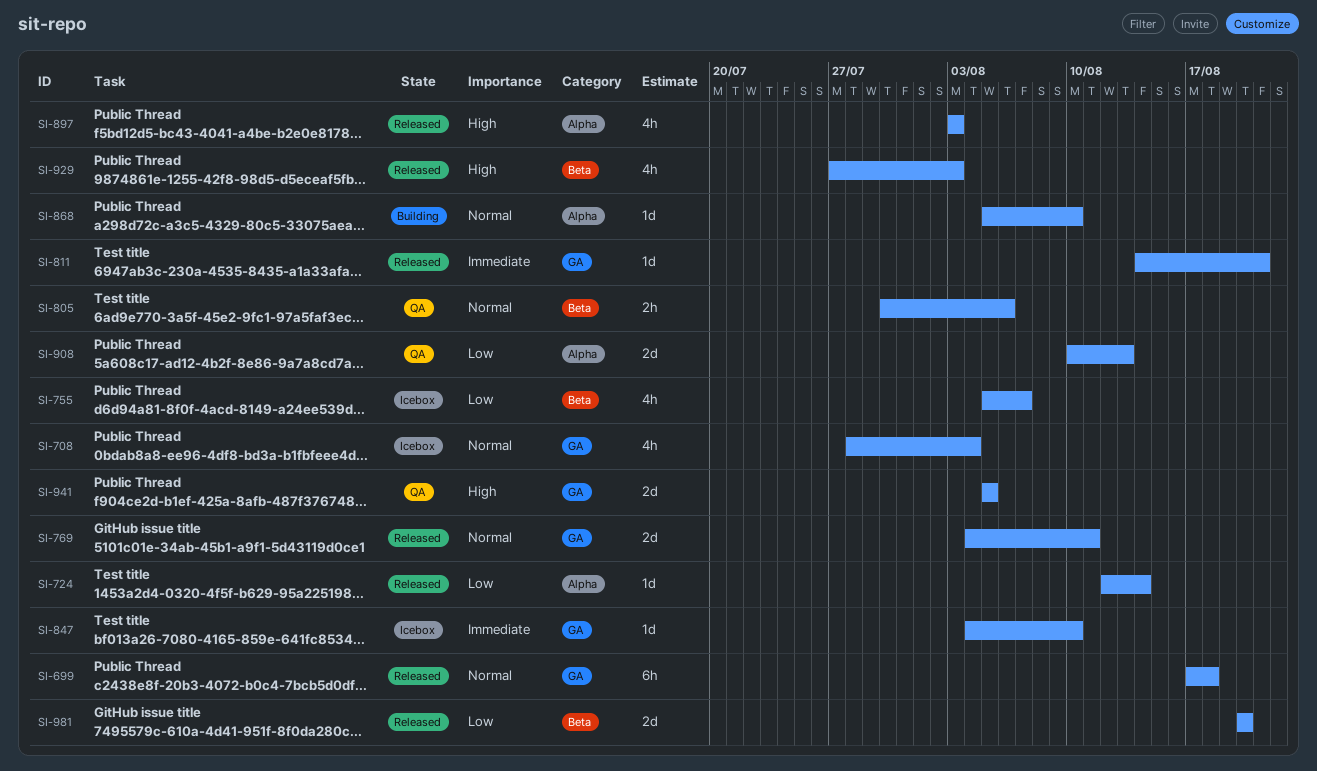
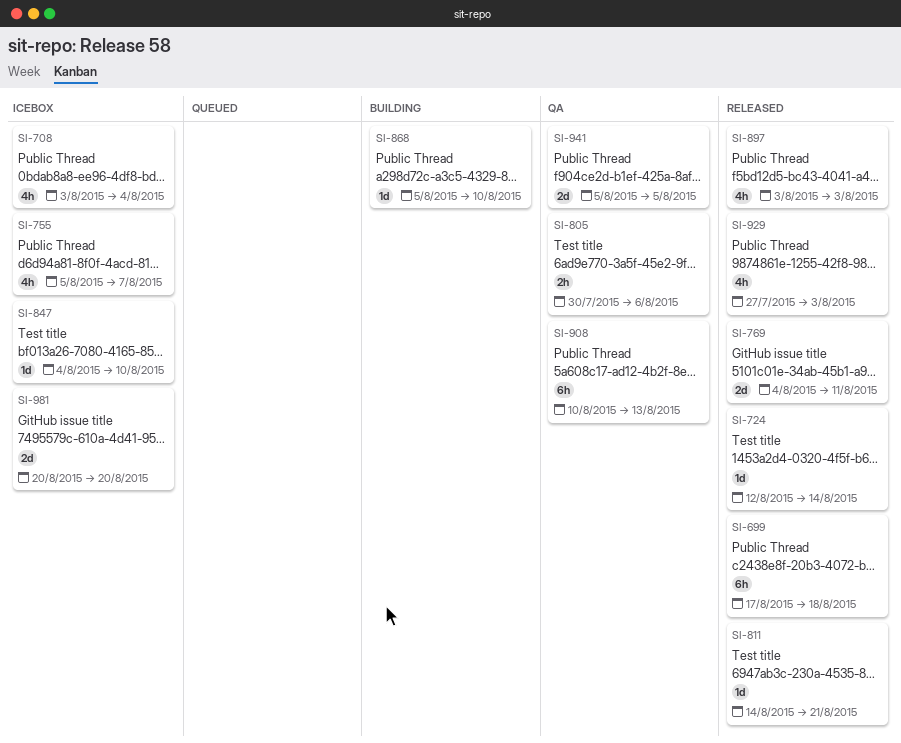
SI-708, start: Jul 28 -> Aug 3
SI-908, estimate: 2d -> 6h
SI-981, status: Released -> Icebox

